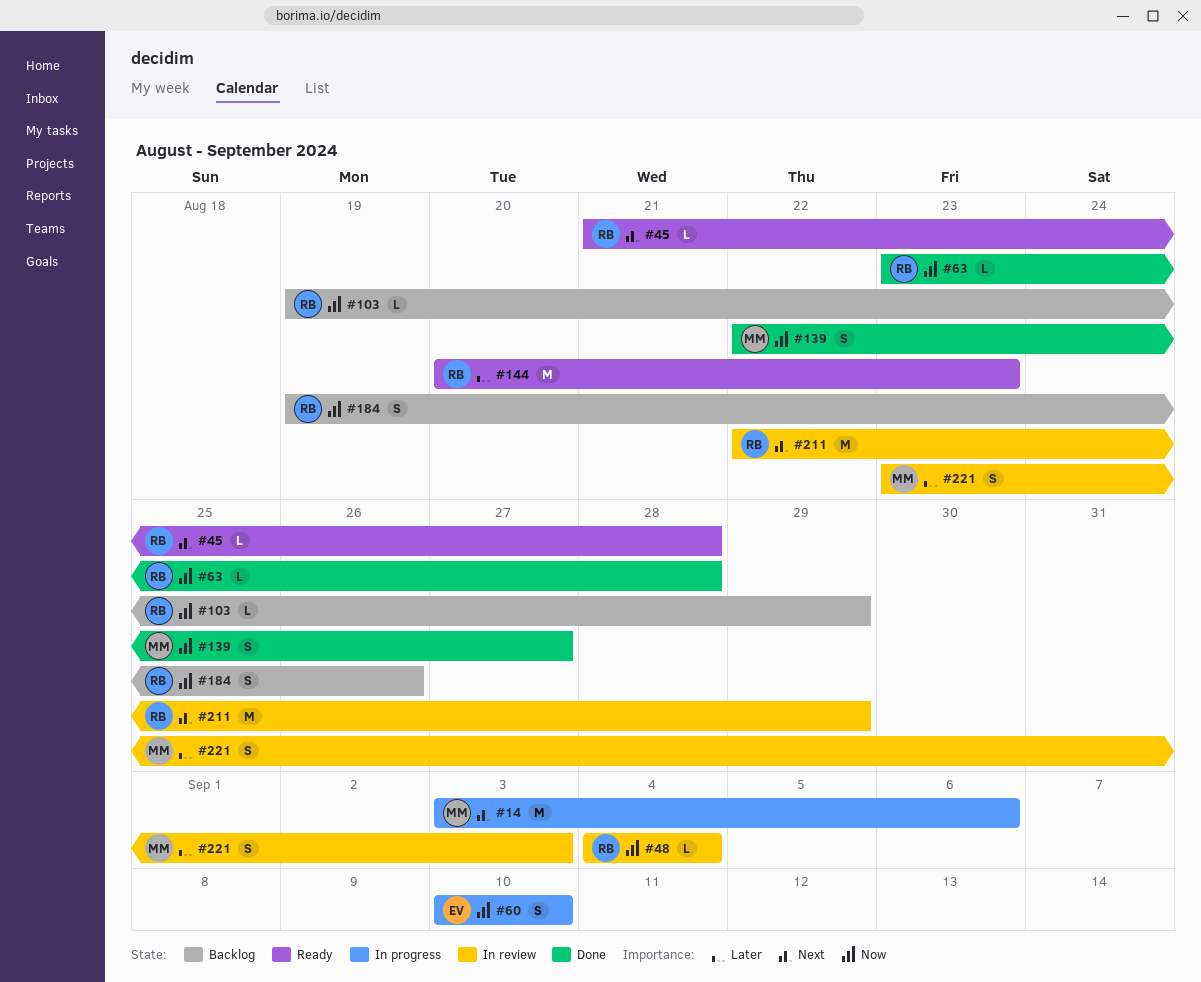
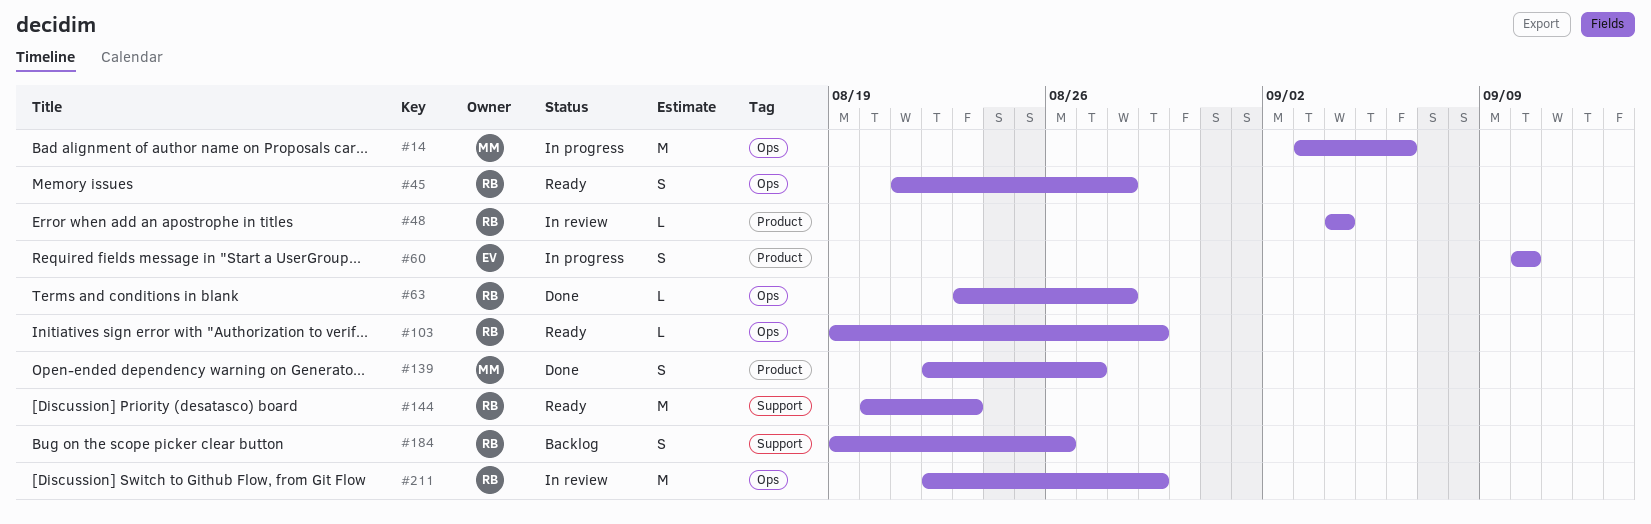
#45, estimate: L -> S
#103, status: Backlog -> Ready
#221: present -> none

